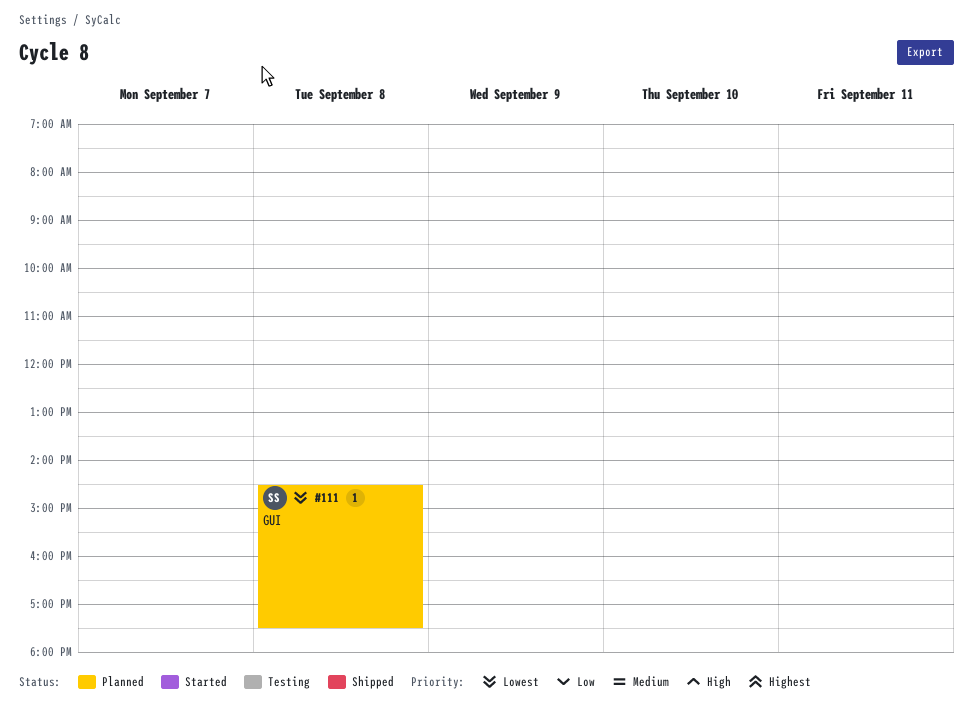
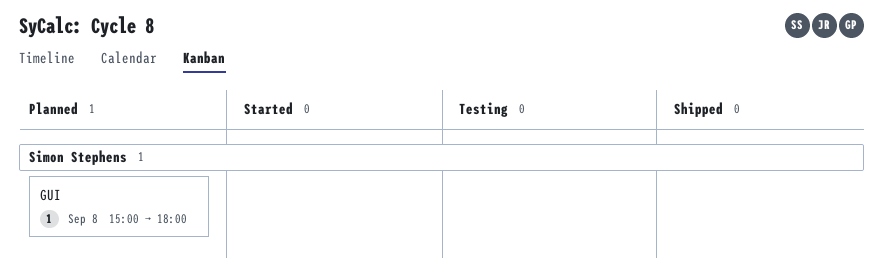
GUI, begins: 14:30 -> 15:00
GUI, ends: 17:30 -> 18:00

